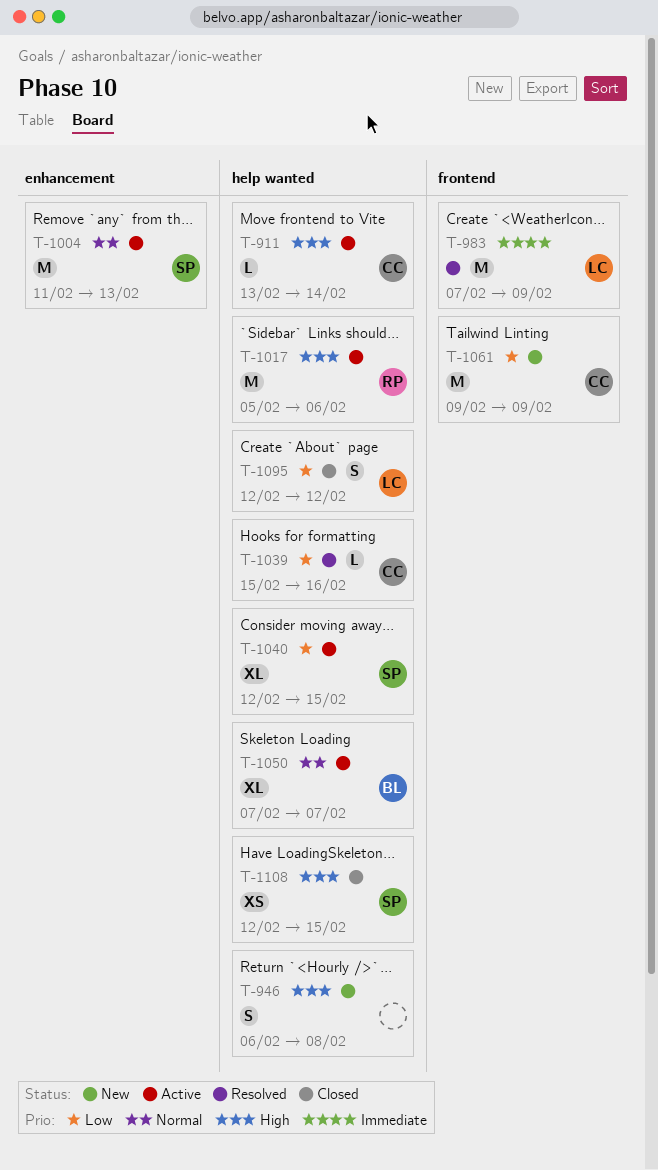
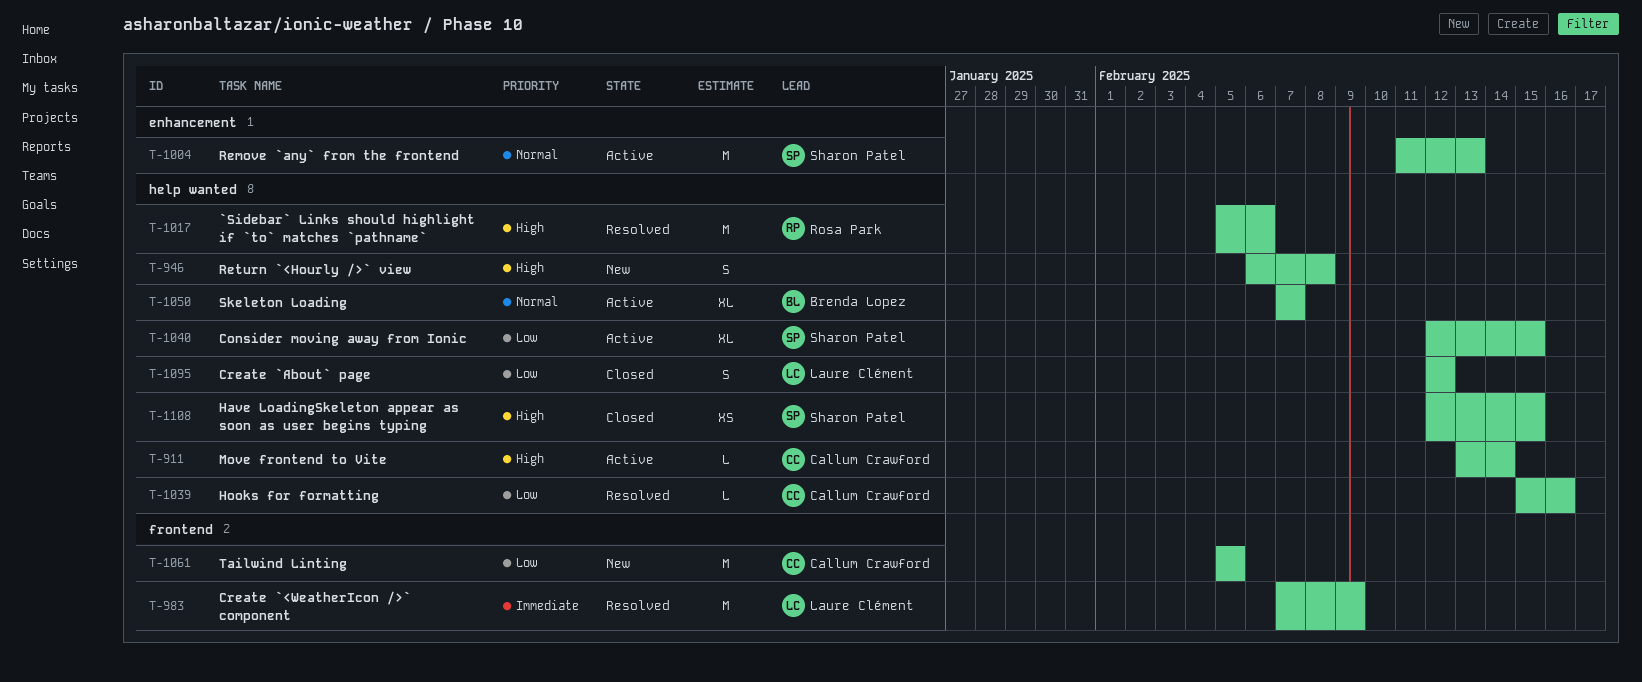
T-1017, status: Active -> Resolved
T-1061, start: Feb 9 -> Feb 5
T-1061, due: Feb 9 -> Feb 5

